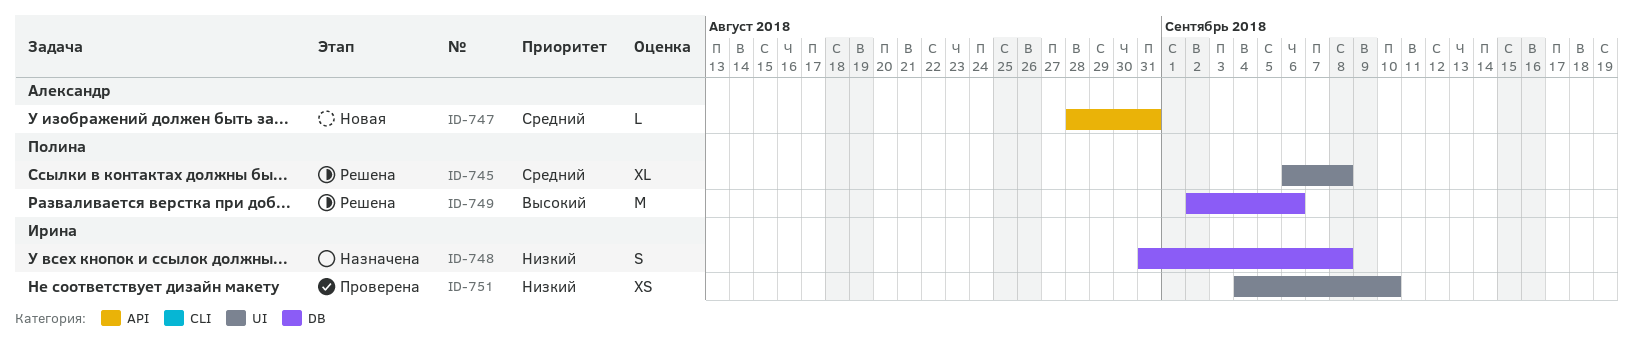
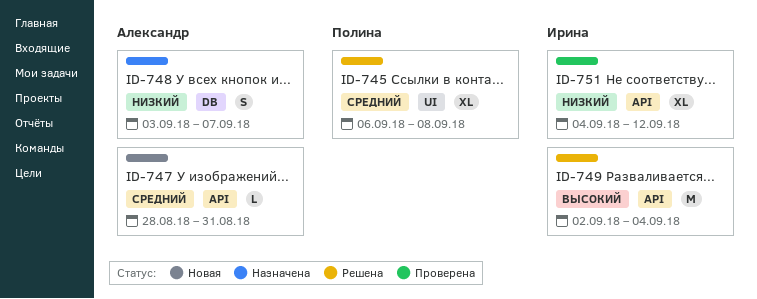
ID-748, owner: Ирина -> Александр
ID-748, start: Aug 31 -> Sep 3
ID-748, due: Sep 8 -> Sep 7
ID-749, owner: Полина -> Ирина
ID-749, label: DB -> API
ID-749, due: Sep 6 -> Sep 4
ID-751, label: UI -> API
ID-751, estimate: XS -> XL
ID-751, due: Sep 10 -> Sep 12

